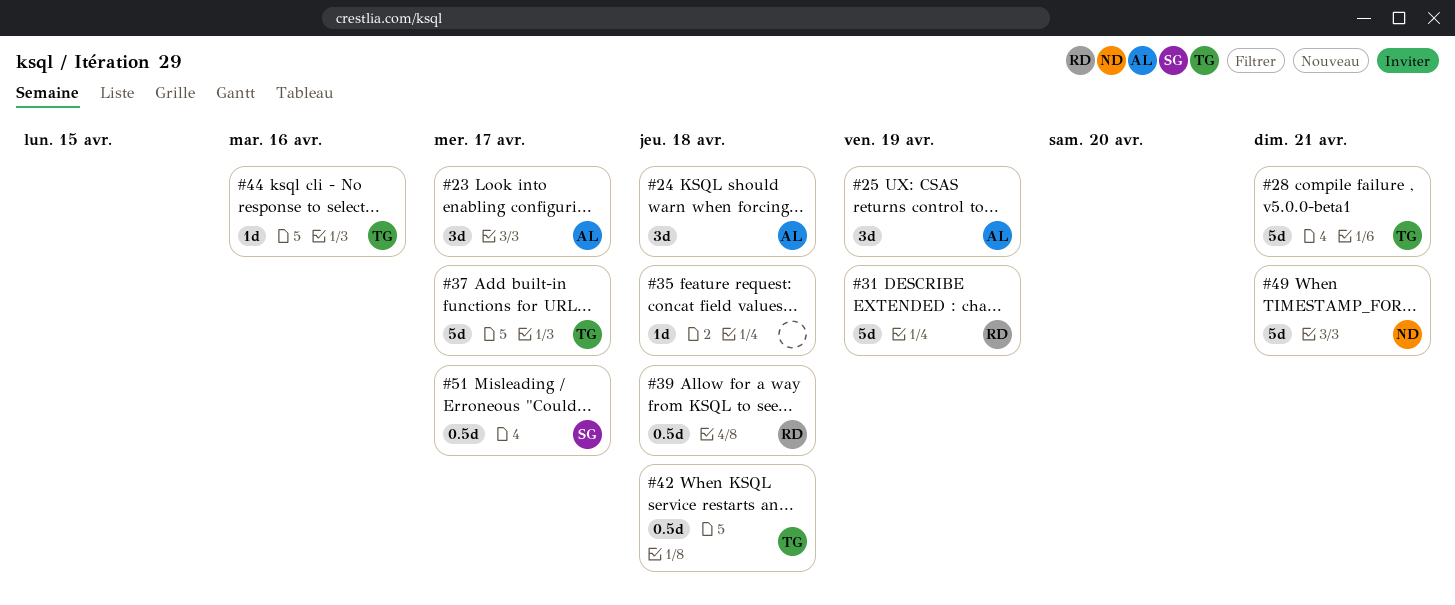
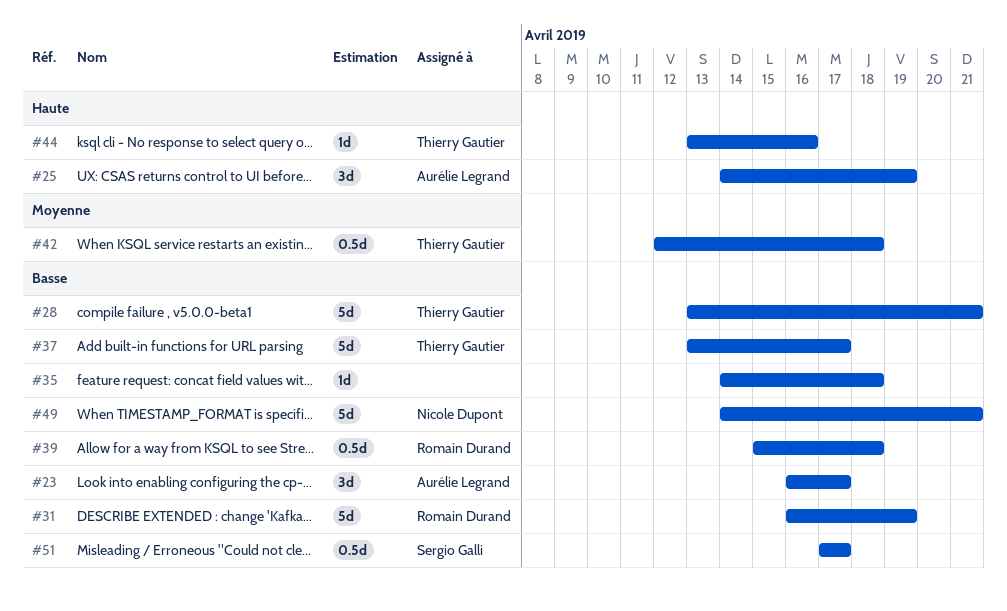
#24: present -> none

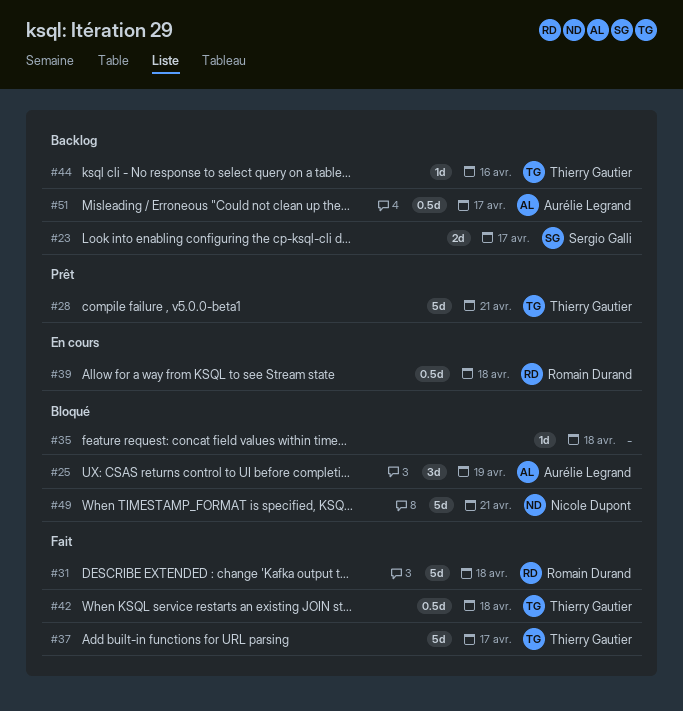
#23, owner: Aurélie Legrand -> Sergio Galli
#23, estimate: 3d -> 2d
#31, due: Apr 19 -> Apr 18
#51, owner: Sergio Galli -> Aurélie Legrand

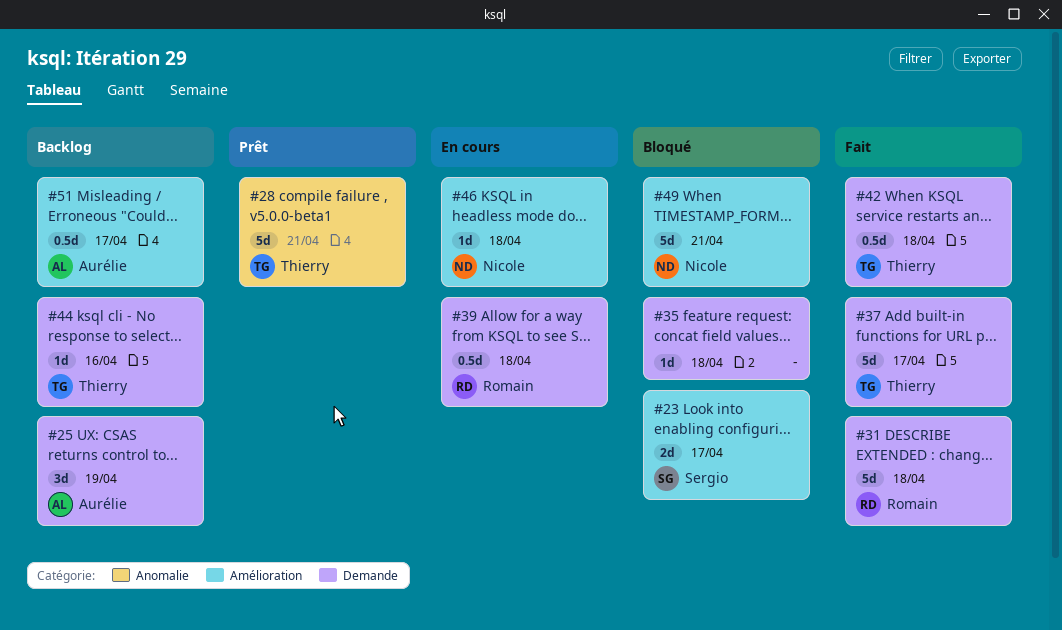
#23, status: Backlog -> Bloqué
#25, status: Bloqué -> Backlog
#46: none -> present

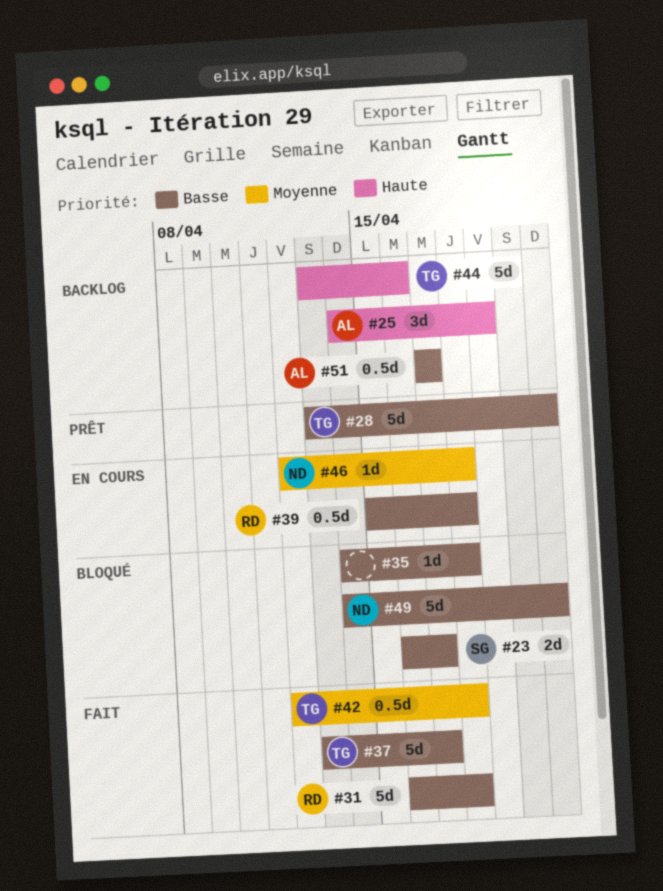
#44, estimate: 1d -> 5d

